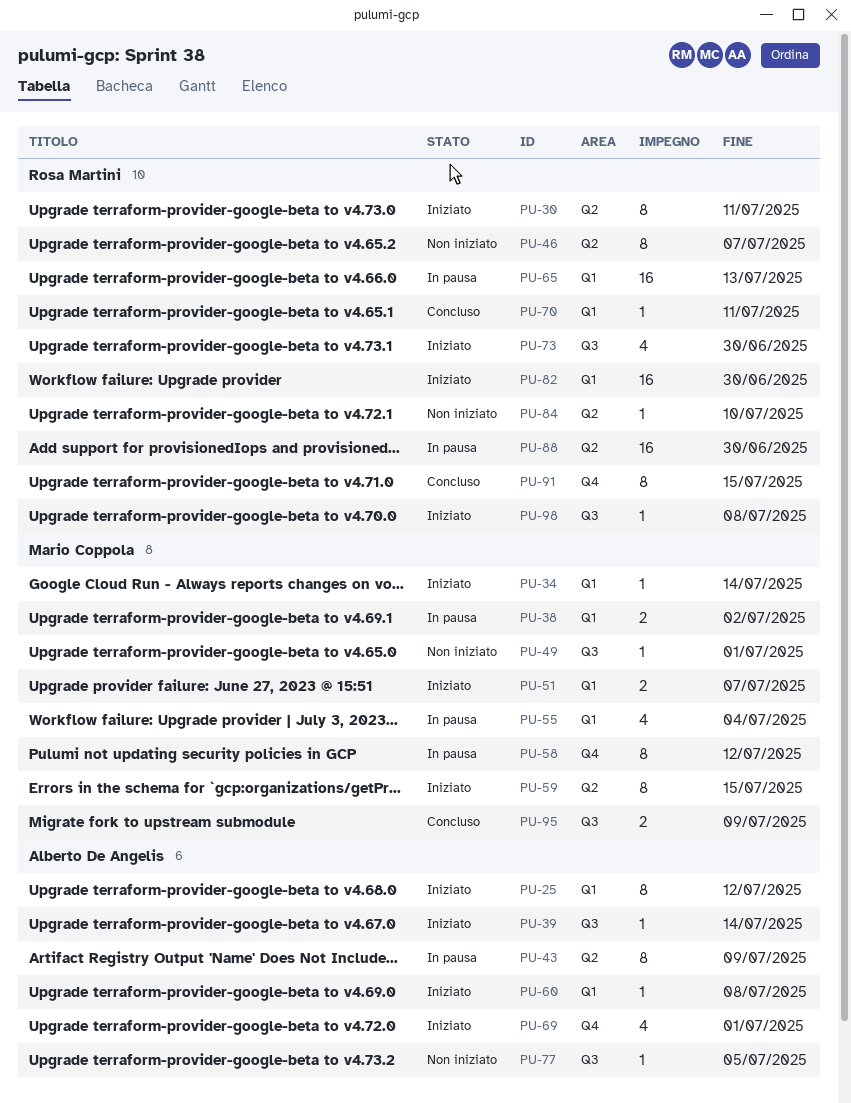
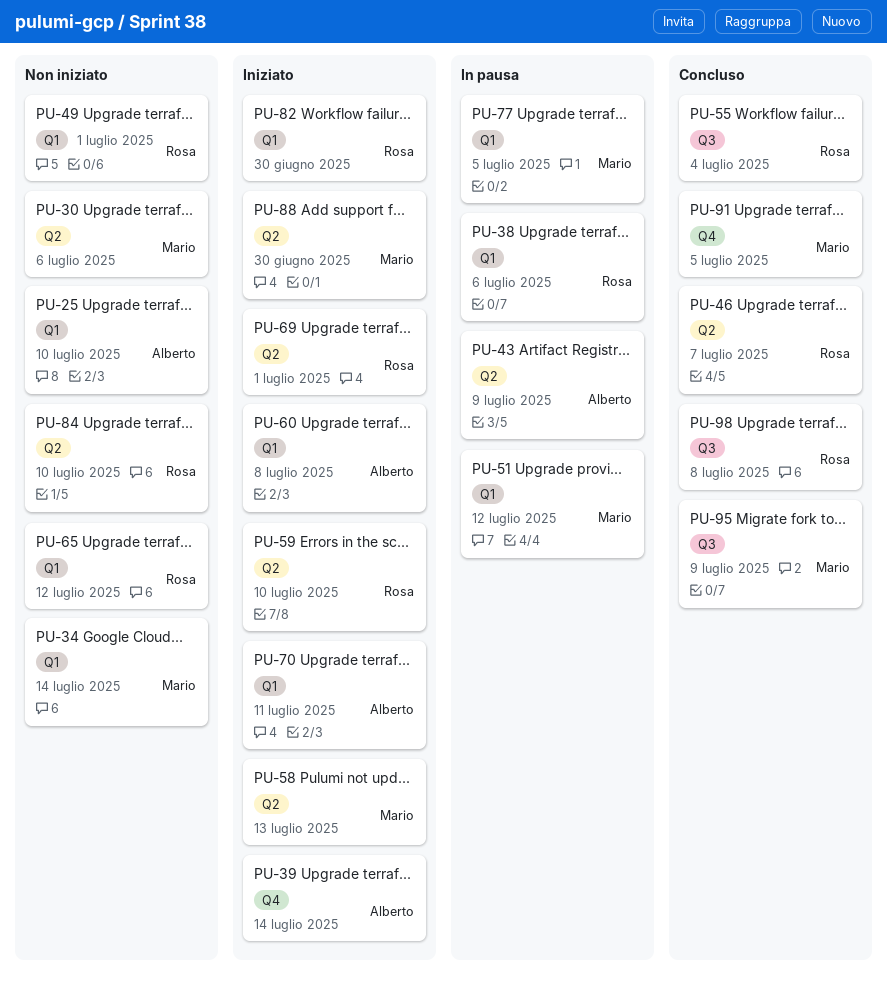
PU-25, status: Iniziato -> Non iniziato
PU-25, due: Jul 12 -> Jul 10
PU-30, status: Iniziato -> Non iniziato
PU-30, owner: Rosa Martini -> Mario Coppola
PU-30, due: Jul 11 -> Jul 6
PU-34, status: Iniziato -> Non iniziato
PU-38, owner: Mario Coppola -> Rosa Martini
PU-38, due: Jul 2 -> Jul 6
PU-39, label: Q3 -> Q4
PU-46, status: Non iniziato -> Concluso
PU-49, owner: Mario Coppola -> Rosa Martini
PU-49, label: Q3 -> Q1
PU-51, status: Iniziato -> In pausa
PU-51, due: Jul 7 -> Jul 12
PU-55, status: In pausa -> Concluso
PU-55, owner: Mario Coppola -> Rosa Martini
PU-55, label: Q1 -> Q3
PU-58, status: In pausa -> Iniziato
PU-58, label: Q4 -> Q2
PU-58, due: Jul 12 -> Jul 13
PU-59, owner: Mario Coppola -> Rosa Martini
PU-59, due: Jul 15 -> Jul 10
PU-65, status: In pausa -> Non iniziato
PU-65, due: Jul 13 -> Jul 12
PU-69, owner: Alberto De Angelis -> Rosa Martini
PU-69, label: Q4 -> Q2
PU-70, status: Concluso -> Iniziato
PU-70, owner: Rosa Martini -> Alberto De Angelis
PU-73: present -> none
PU-77, status: Non iniziato -> In pausa
PU-77, owner: Alberto De Angelis -> Mario Coppola
PU-77, label: Q3 -> Q1
PU-88, status: In pausa -> Iniziato
PU-88, owner: Rosa Martini -> Mario Coppola
PU-91, owner: Rosa Martini -> Mario Coppola
PU-91, due: Jul 15 -> Jul 5
PU-98, status: Iniziato -> Concluso

